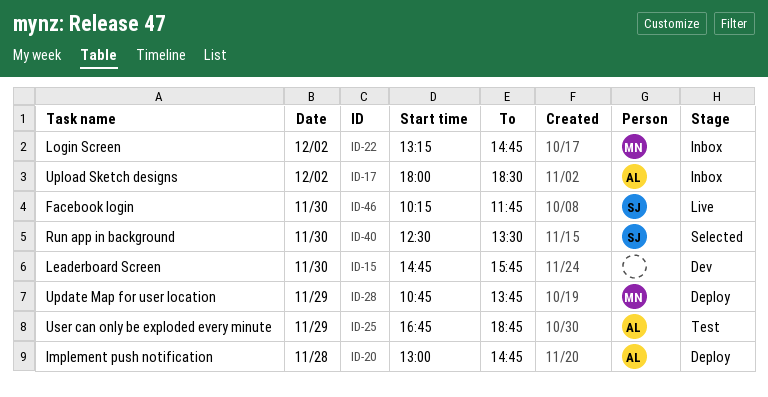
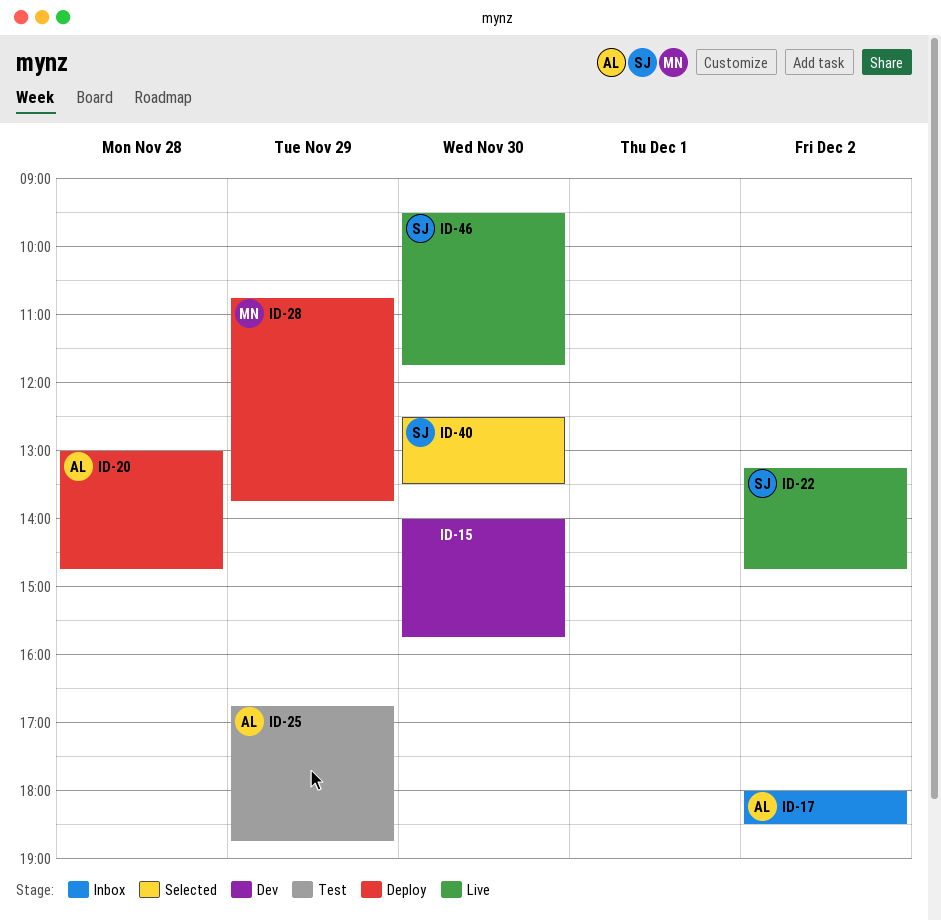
ID-15, begins: 14:45 -> 14:00
ID-22, status: Inbox -> Live
ID-22, owner: MN -> SJ
ID-46, begins: 10:15 -> 09:30

